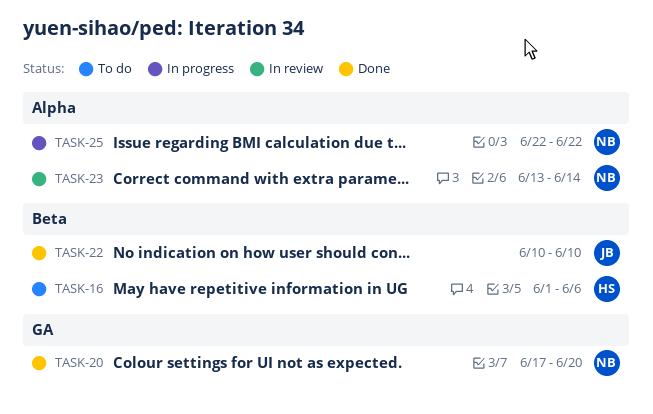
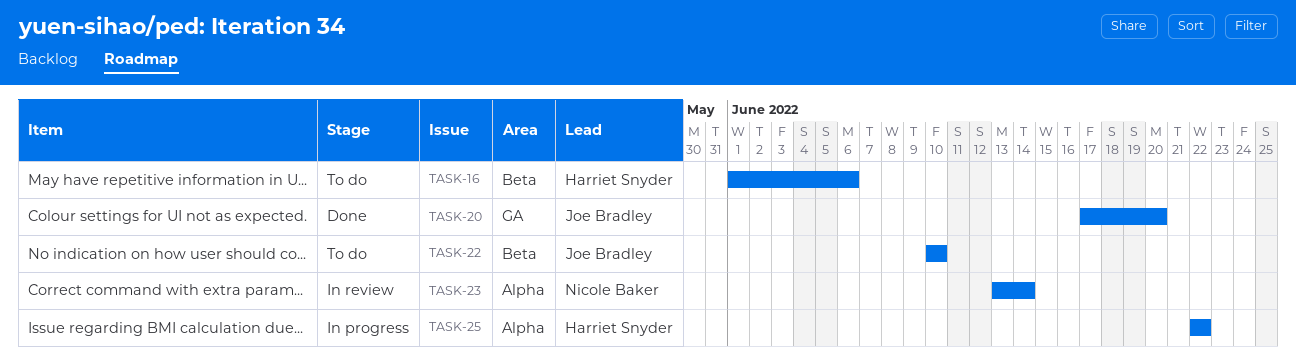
TASK-20, owner: Nicole Baker -> Joe Bradley
TASK-22, status: Done -> To do
TASK-25, owner: Nicole Baker -> Harriet Snyder

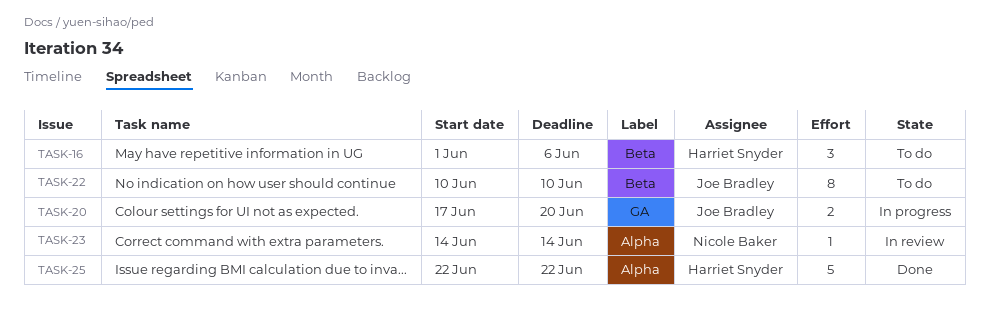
TASK-20, status: Done -> In progress
TASK-23, start: Jun 13 -> Jun 14
TASK-25, status: In progress -> Done

